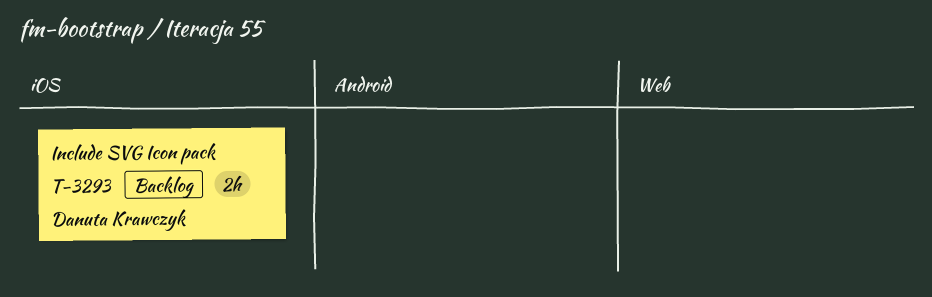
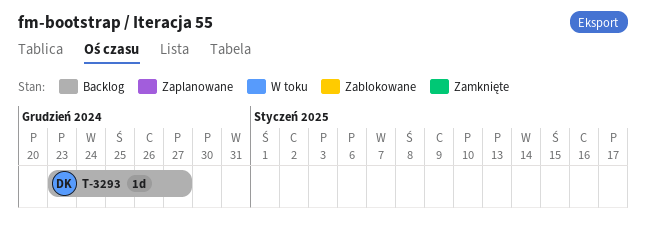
T-3293, estimate: 2h -> 1d

